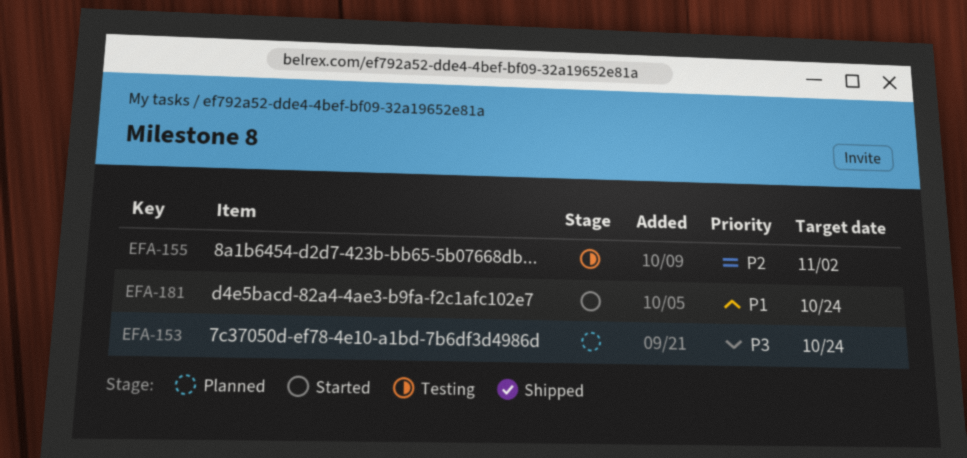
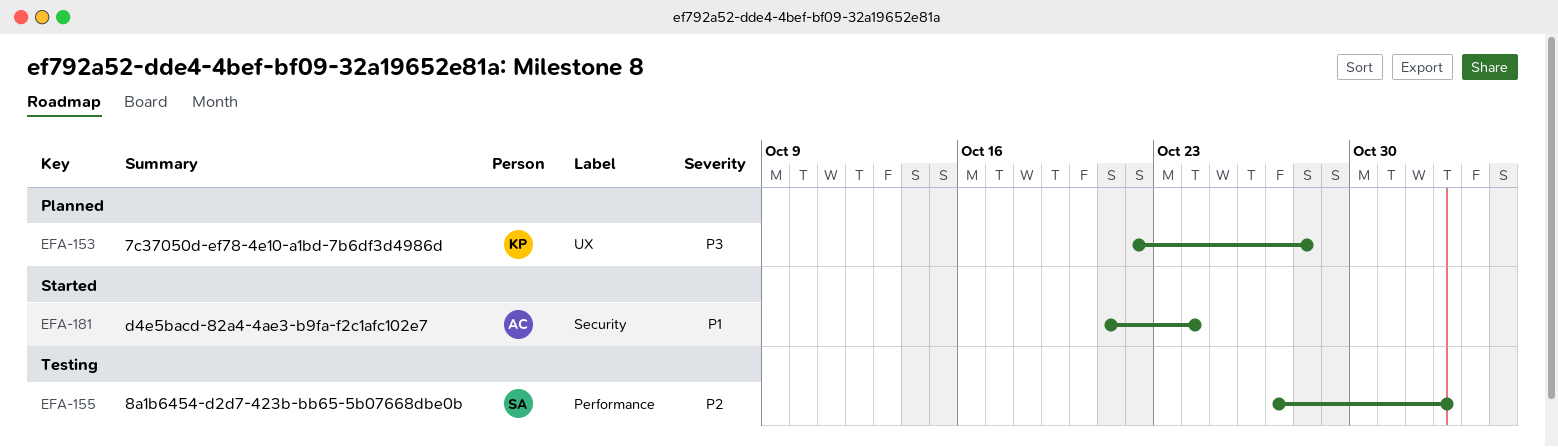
EFA-153, due: Oct 24 -> Oct 28

